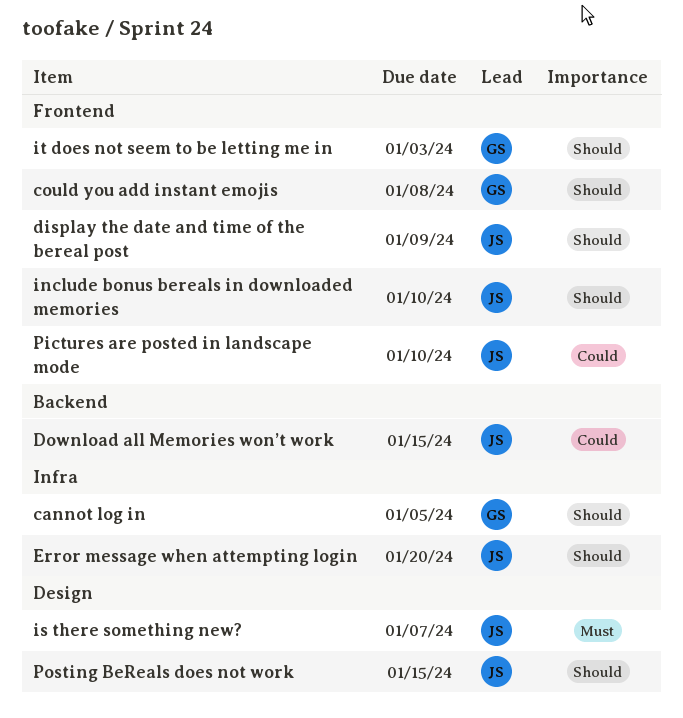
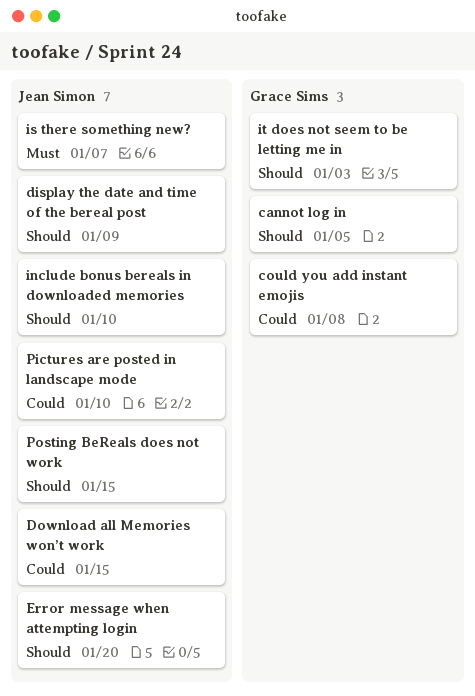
could you add instant emojis, priority: Should -> Could

